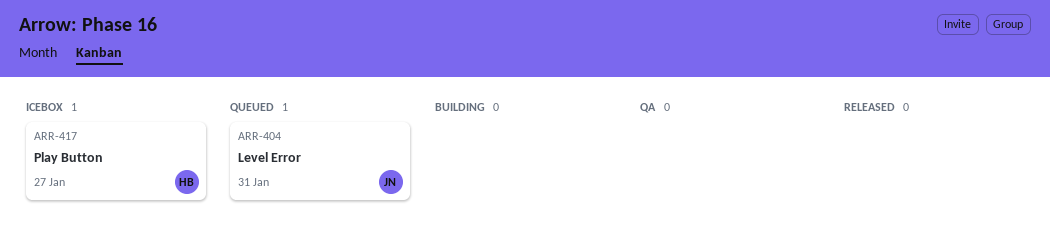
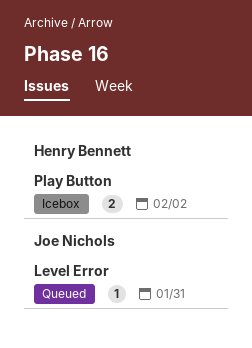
Play Button, due: Jan 27 -> Feb 2

